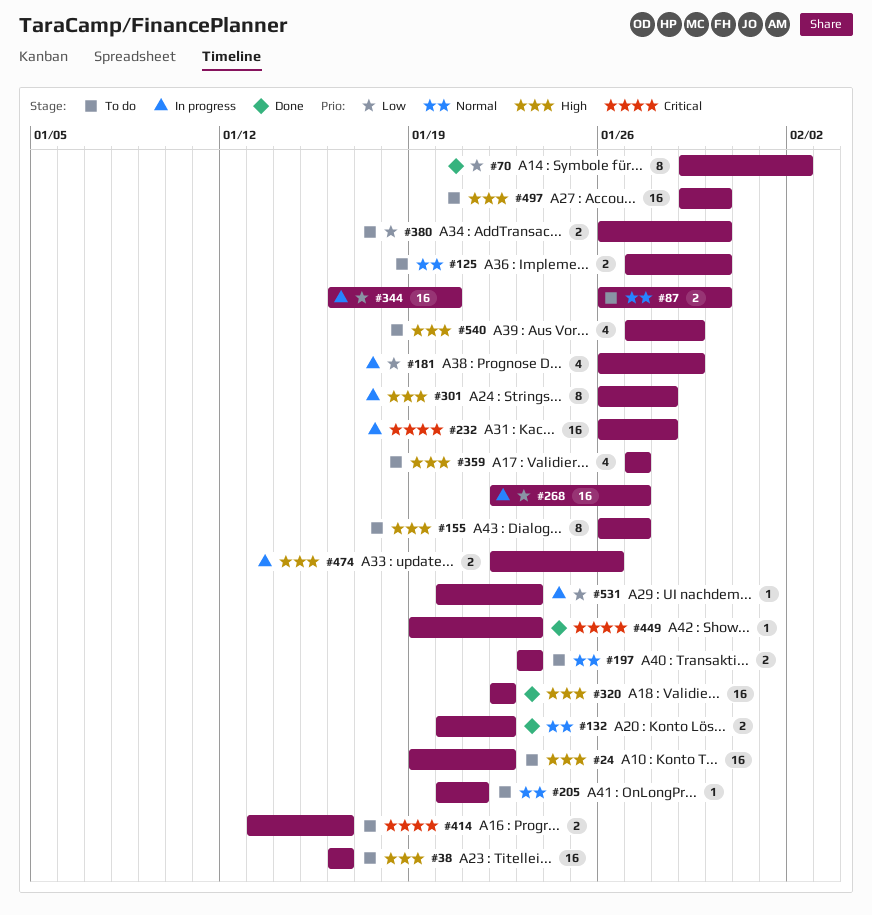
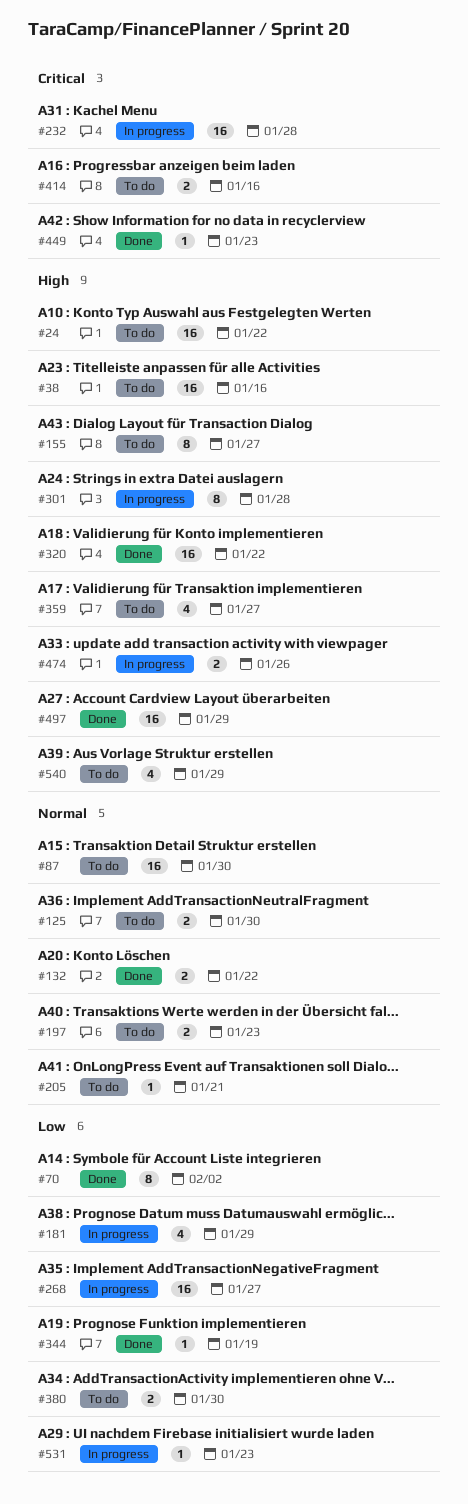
#87, estimate: 2 -> 16
#344, status: In progress -> Done
#344, estimate: 16 -> 1
#344, due: Jan 20 -> Jan 19
#497, status: To do -> Done
#497, due: Jan 30 -> Jan 29

